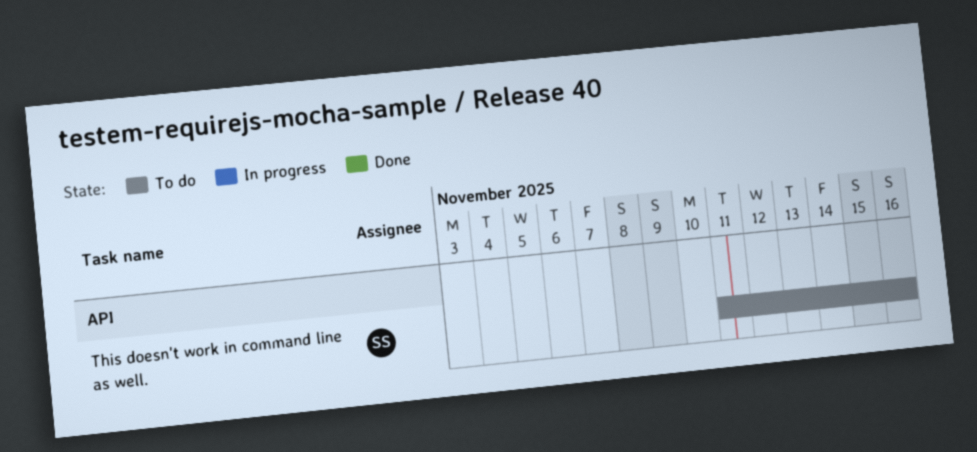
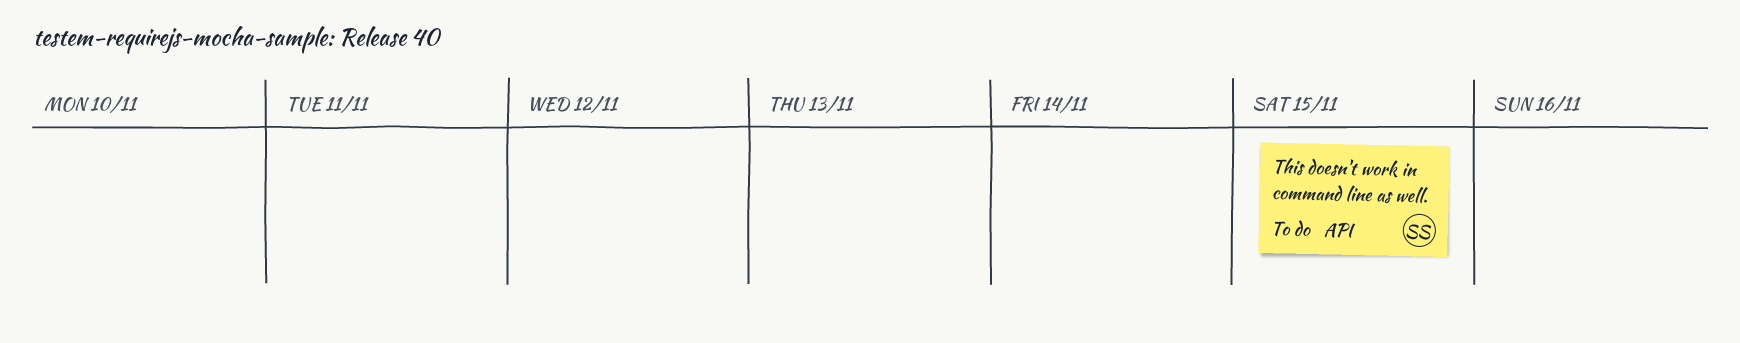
This doesn't work in command line as well., due: Nov 16 -> Nov 15

